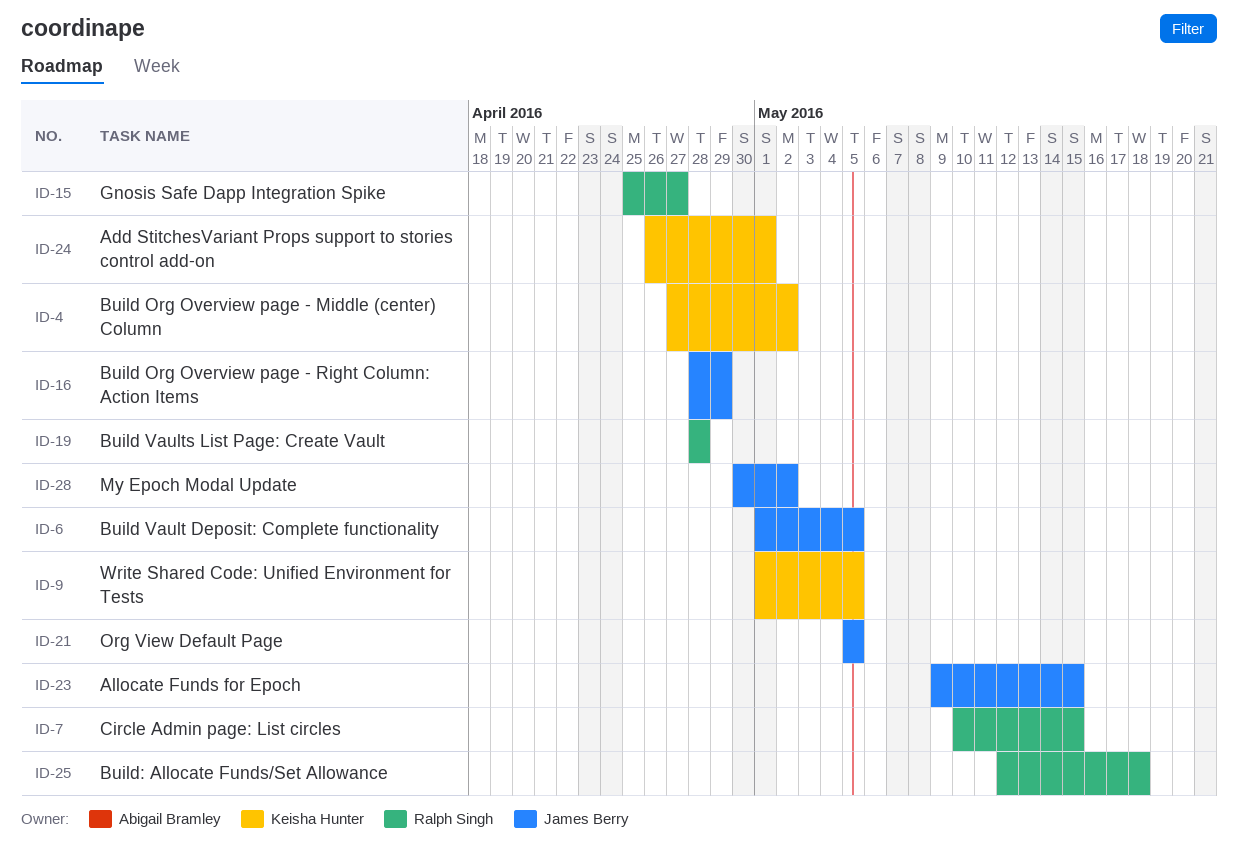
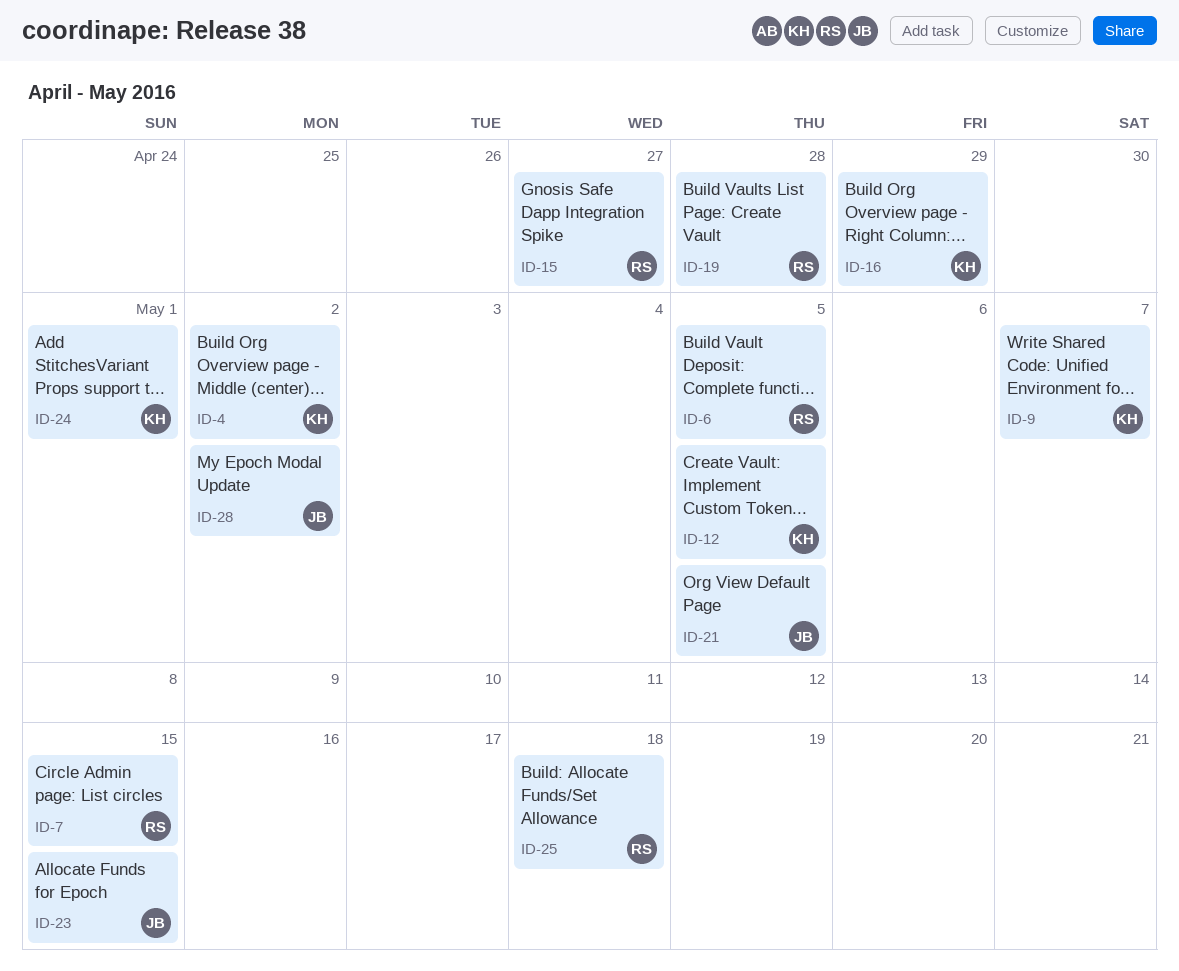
ID-6, owner: James Berry -> Ralph Singh
ID-9, due: May 5 -> May 7
ID-12: none -> present
ID-16, owner: James Berry -> Keisha Hunter

